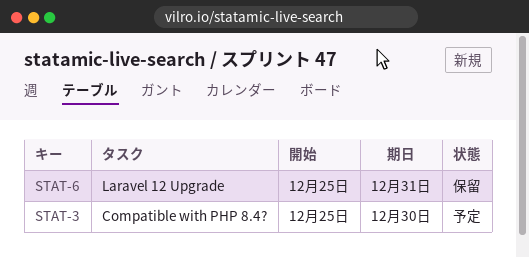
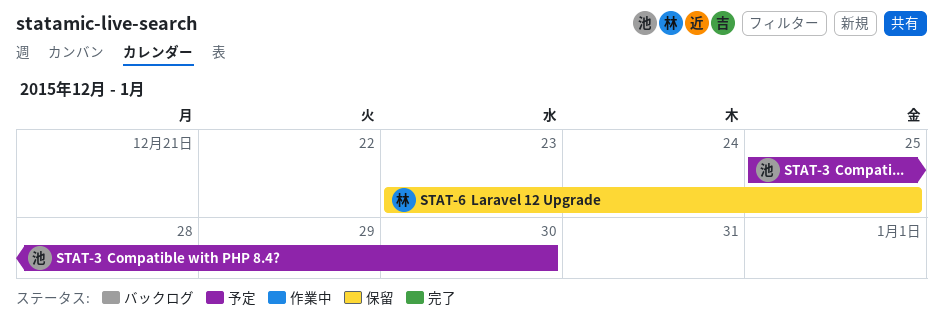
STAT-6, start: Dec 25 -> Dec 23
STAT-6, due: Dec 31 -> Dec 25

